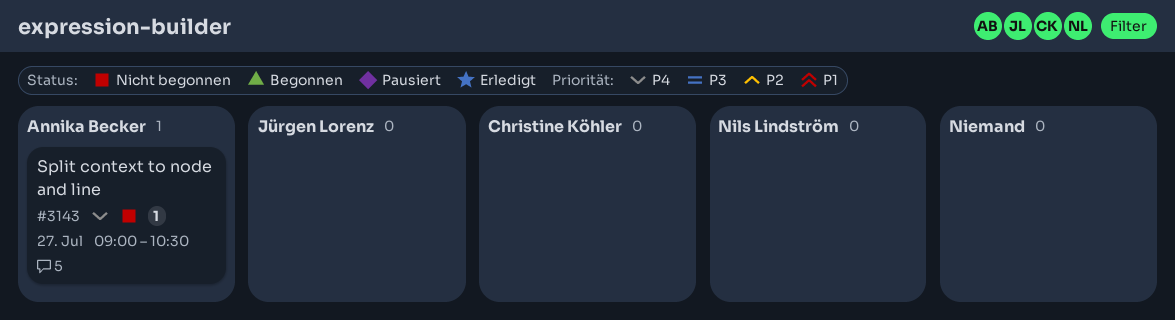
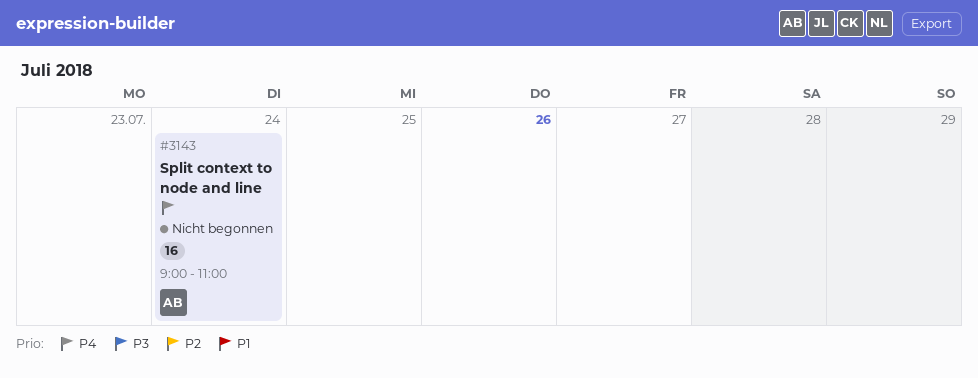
#3143, estimate: 1 -> 16
#3143, day: Jul 27 -> Jul 24
#3143, ends: 10:30 -> 11:00

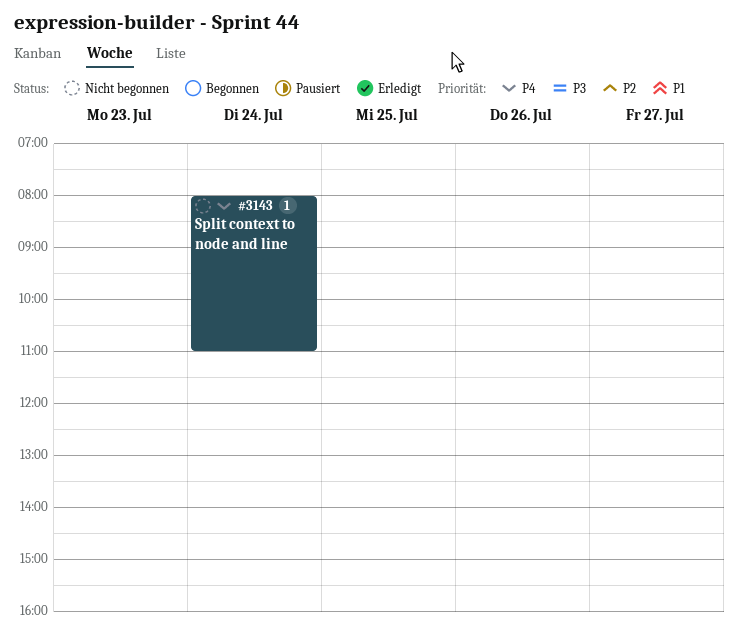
#3143, estimate: 16 -> 1
#3143, begins: 09:00 -> 08:00

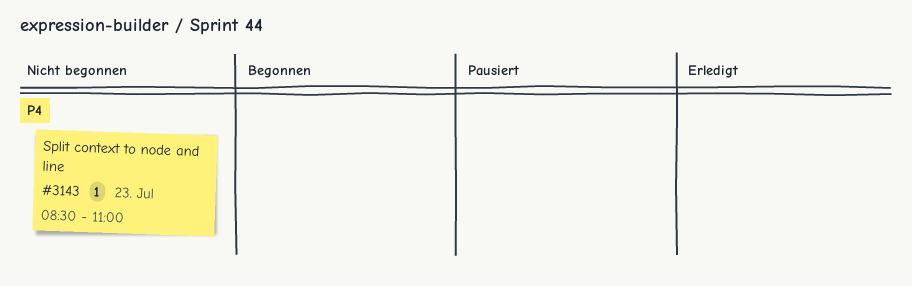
#3143, day: Jul 24 -> Jul 23
#3143, begins: 08:00 -> 08:30

